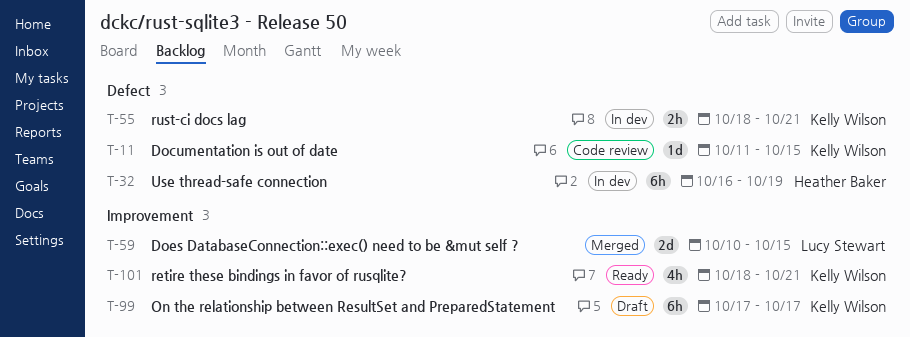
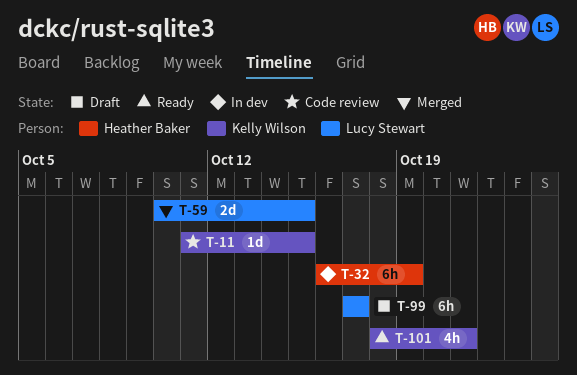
T-55: present -> none
T-99, owner: Kelly Wilson -> Lucy Stewart

